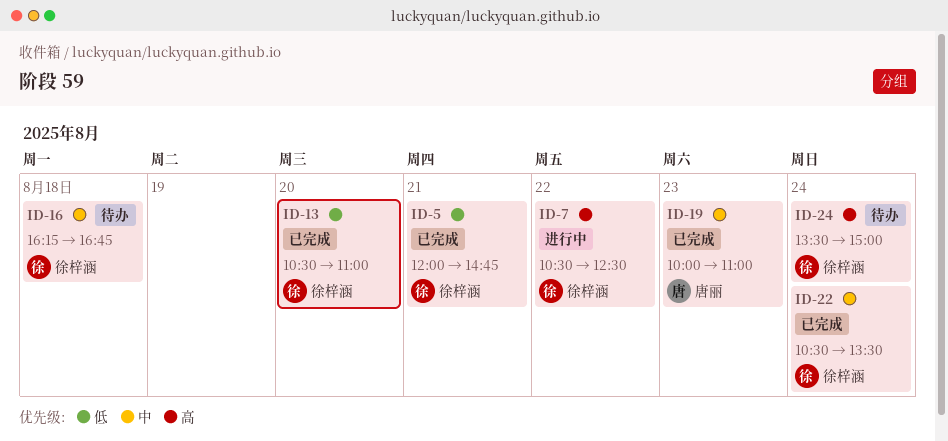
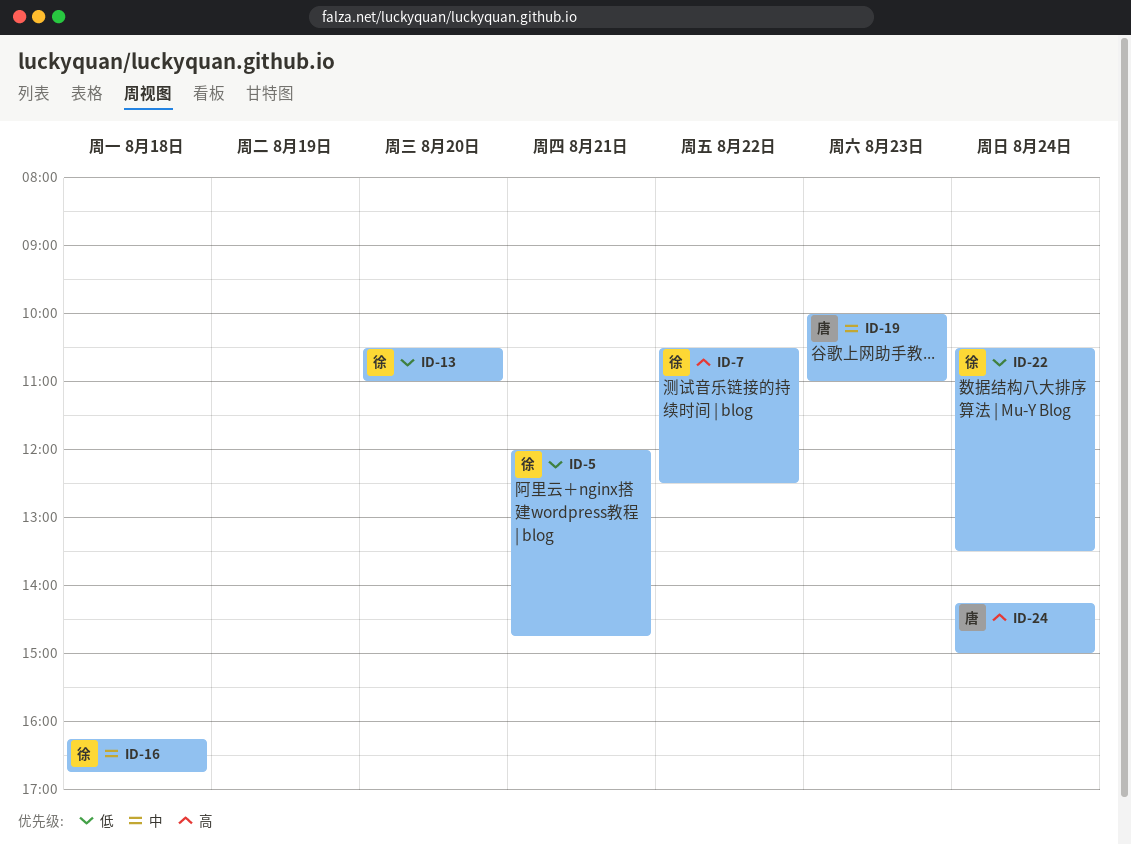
ID-22, priority: 中 -> 低
ID-24, owner: 徐梓涵 -> 唐丽
ID-24, begins: 13:30 -> 14:15

